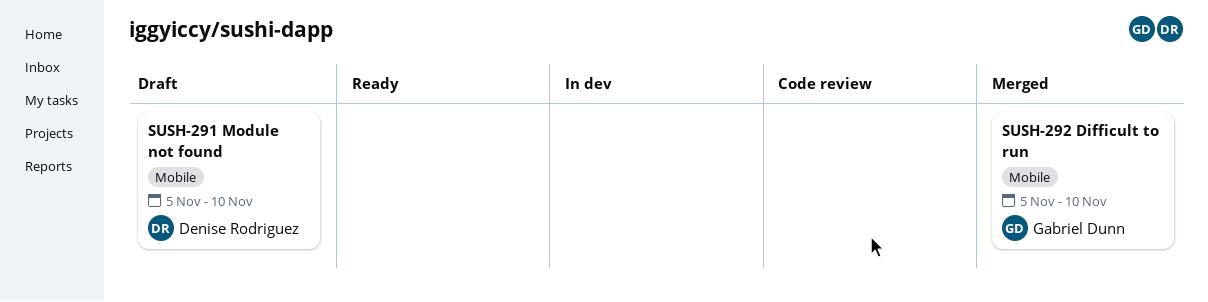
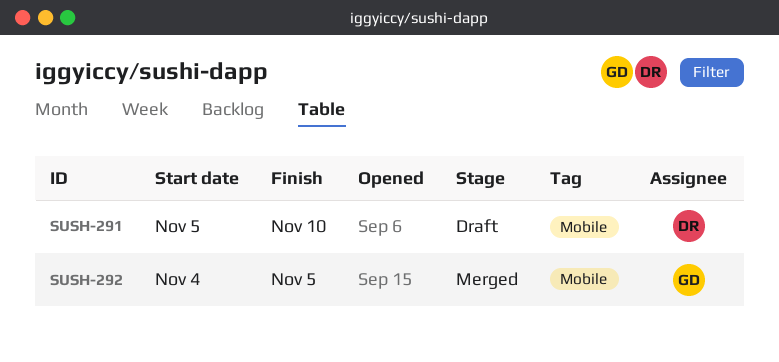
SUSH-292, start: Nov 5 -> Nov 4
SUSH-292, due: Nov 10 -> Nov 5

